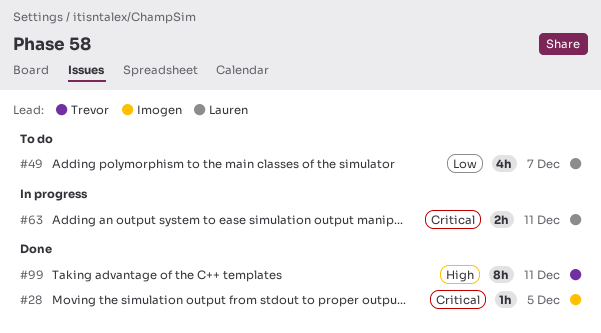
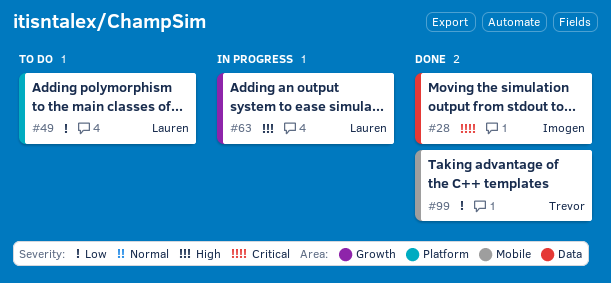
#63, priority: Critical -> High
#99, priority: High -> Low

